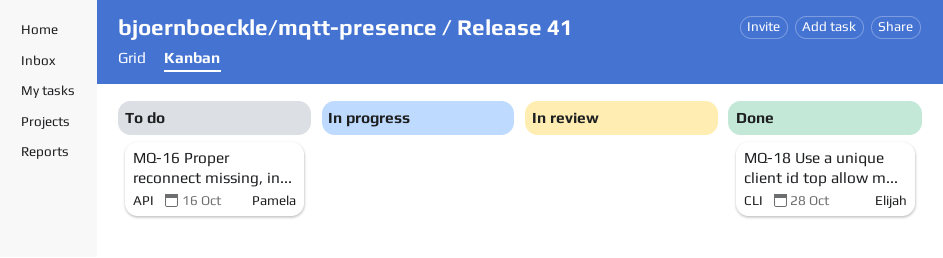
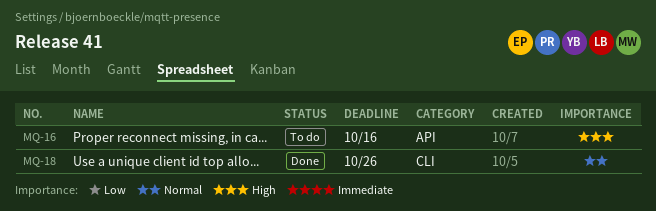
MQ-18, due: Oct 28 -> Oct 26

